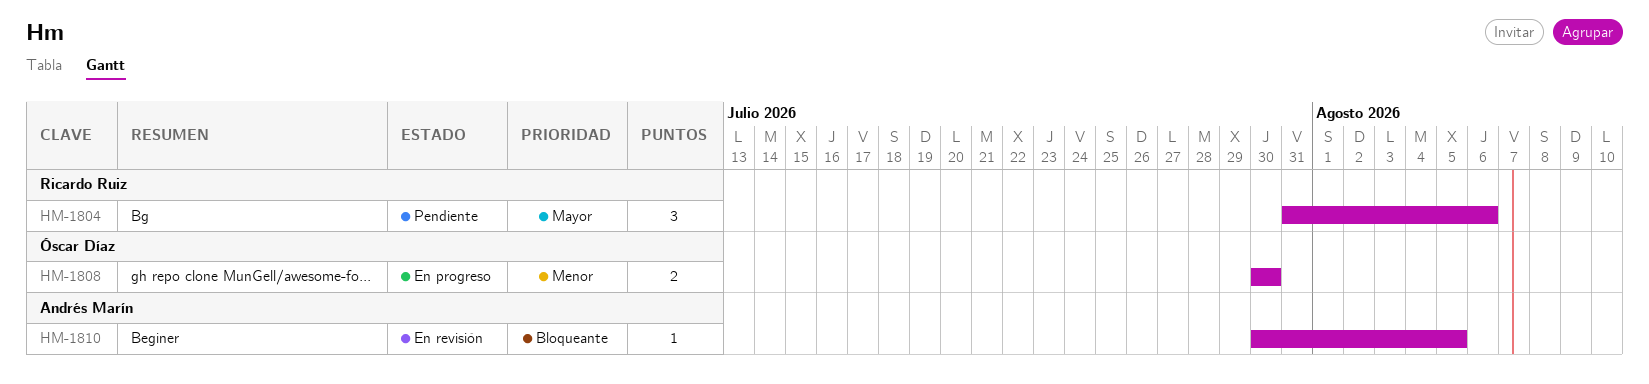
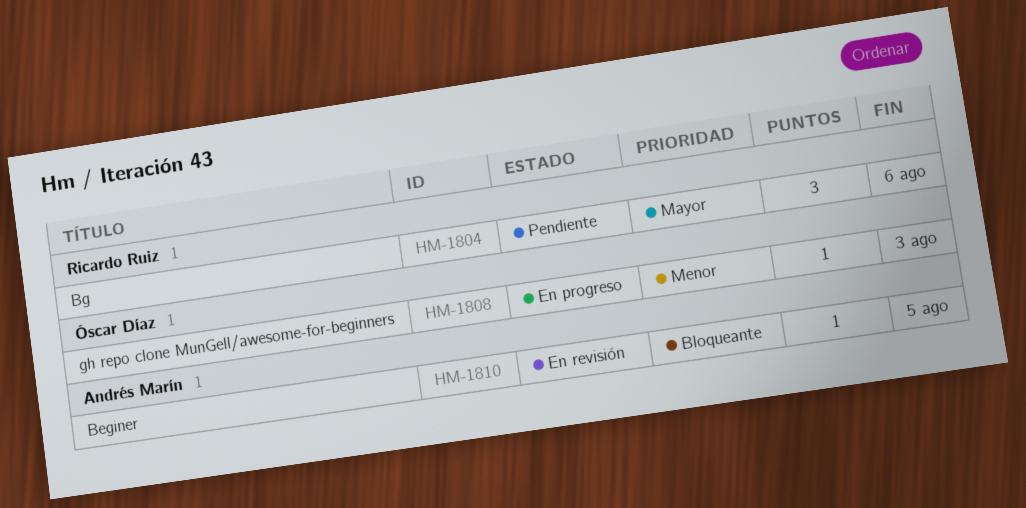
HM-1808, estimate: 2 -> 1
HM-1808, due: Jul 30 -> Aug 3

